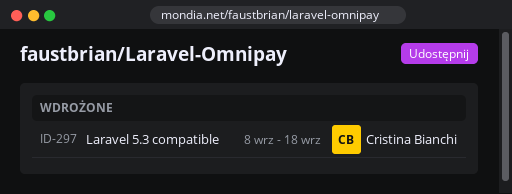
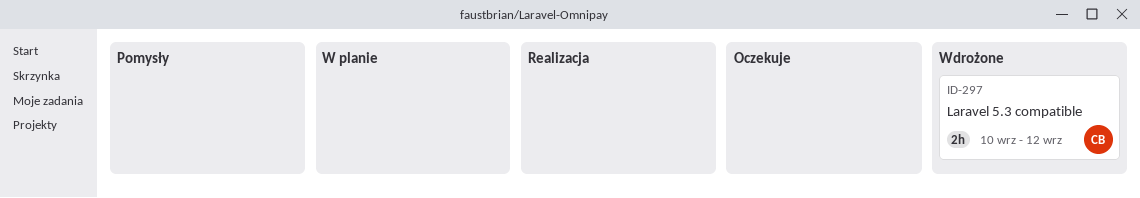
ID-297, start: Sep 8 -> Sep 10
ID-297, due: Sep 18 -> Sep 12

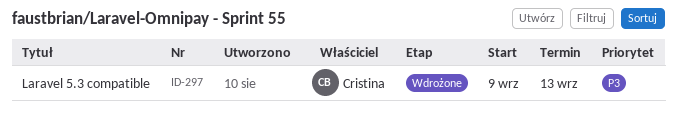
ID-297, start: Sep 10 -> Sep 9
ID-297, due: Sep 12 -> Sep 13

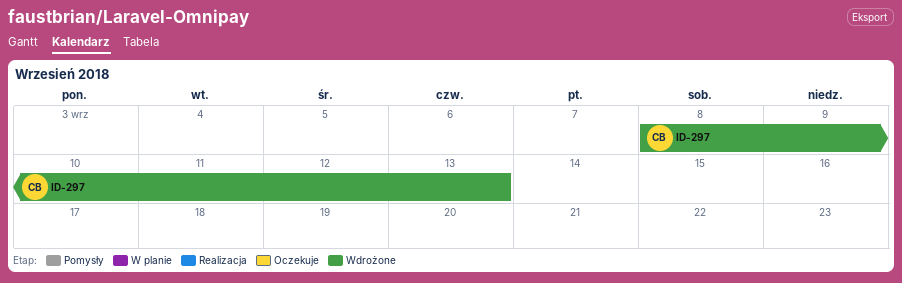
ID-297, start: Sep 9 -> Sep 8

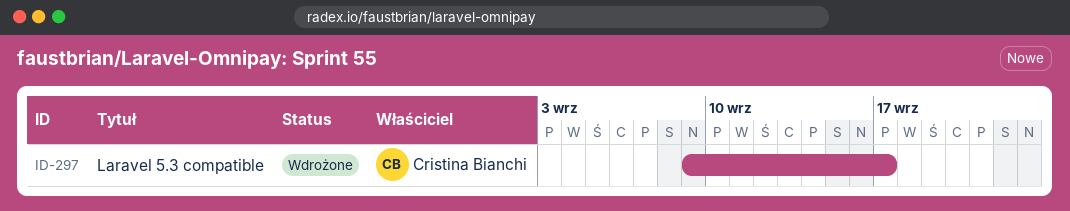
ID-297, start: Sep 8 -> Sep 9
ID-297, due: Sep 13 -> Sep 17

